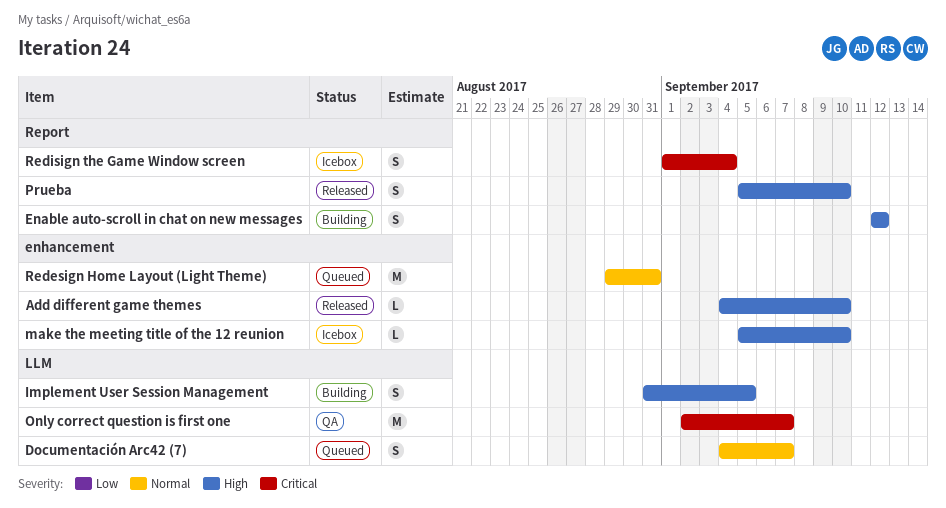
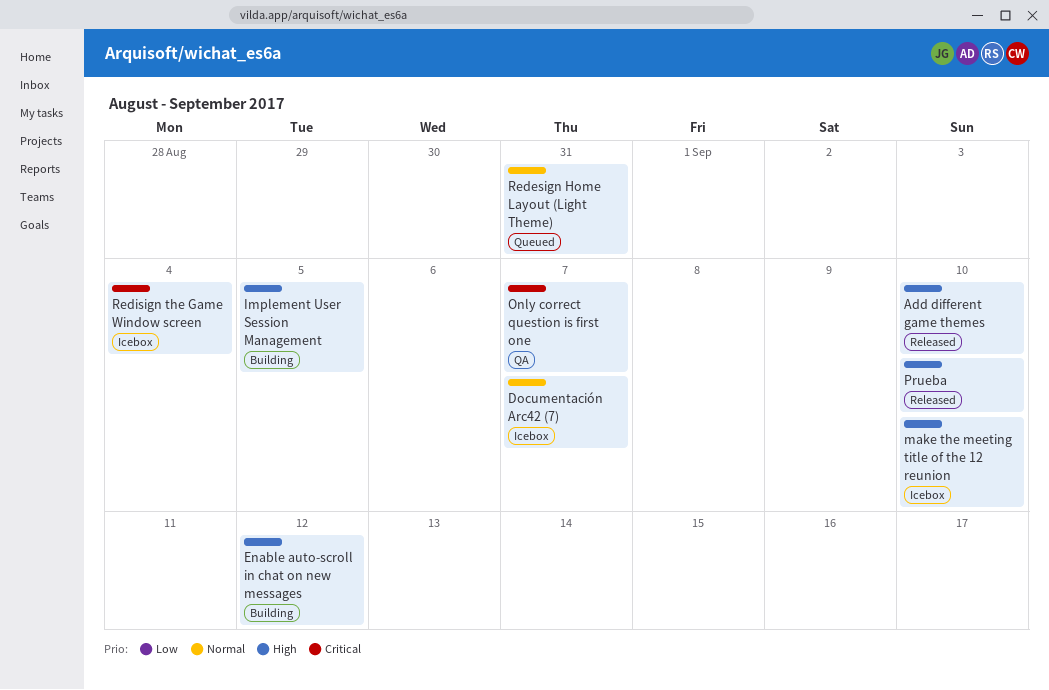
Documentación Arc42 (7), status: Queued -> Icebox

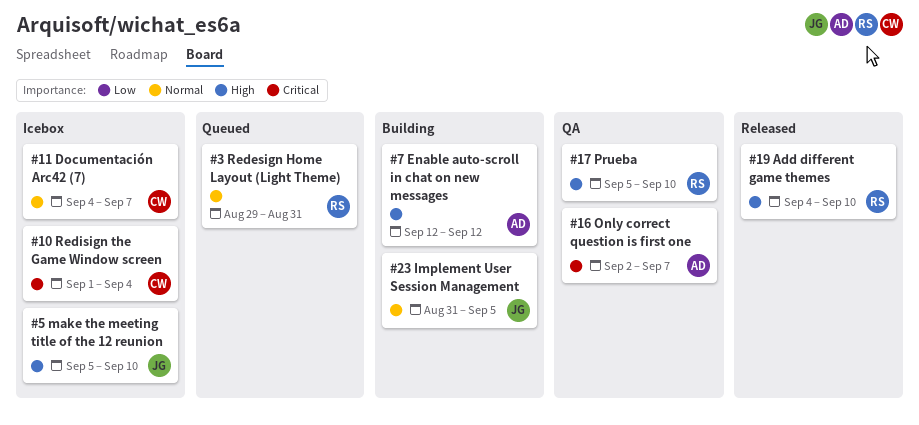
Implement User Session Management, priority: High -> Normal
Prueba, status: Released -> QA

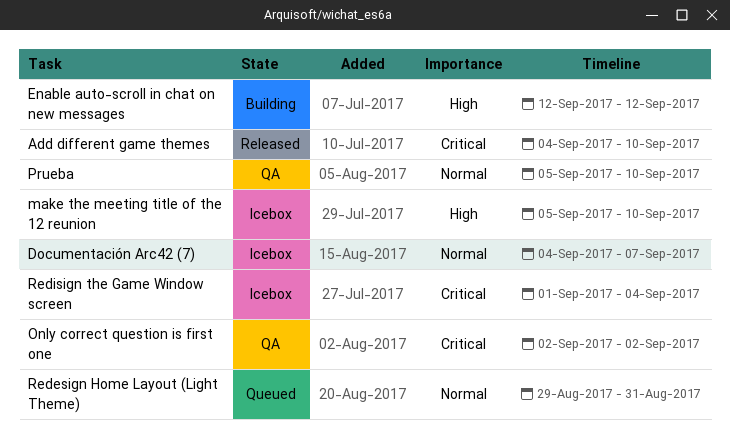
Add different game themes, priority: High -> Critical
Implement User Session Management: present -> none
Only correct question is first one, due: Sep 7 -> Sep 2
Prueba, priority: High -> Normal

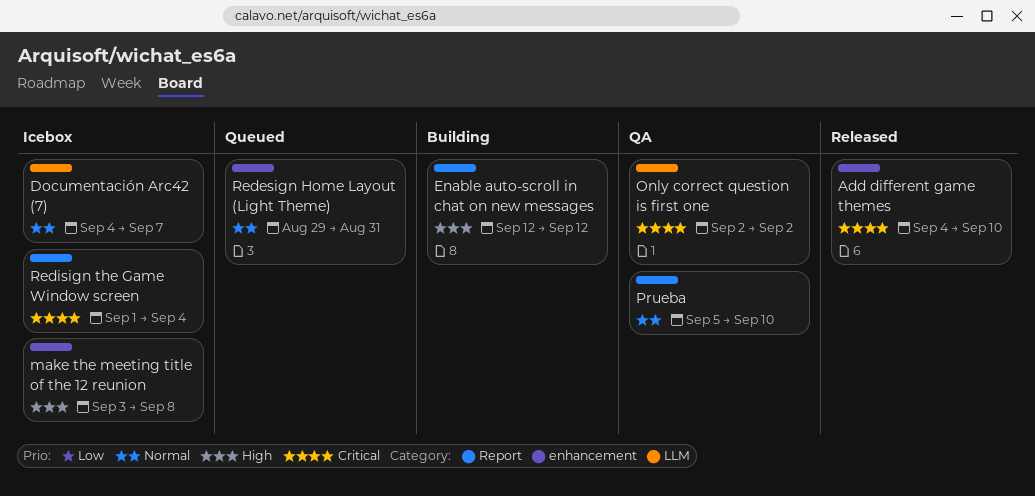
make the meeting title of the 12 reunion, start: Sep 5 -> Sep 3
make the meeting title of the 12 reunion, due: Sep 10 -> Sep 8

